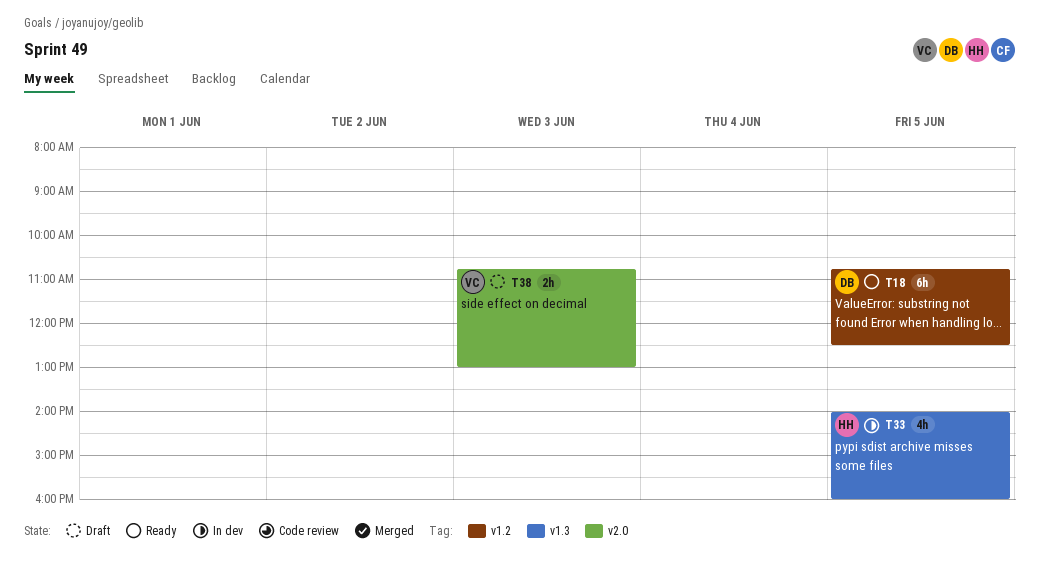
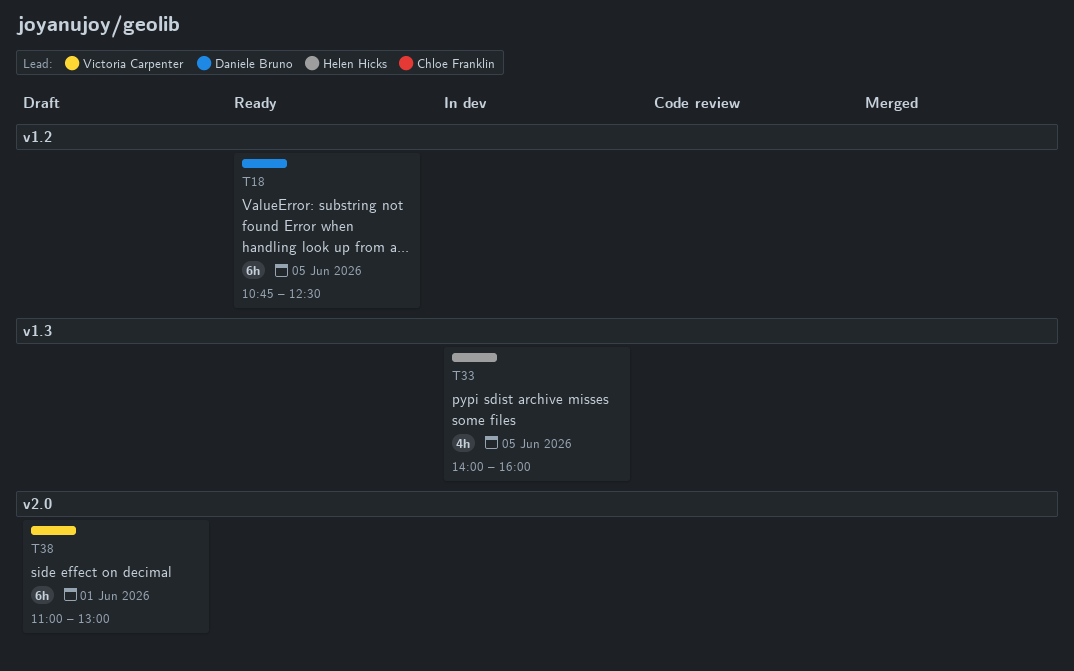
T38, estimate: 2h -> 6h
T38, day: Jun 3 -> Jun 1
T38, begins: 10:45 -> 11:00

